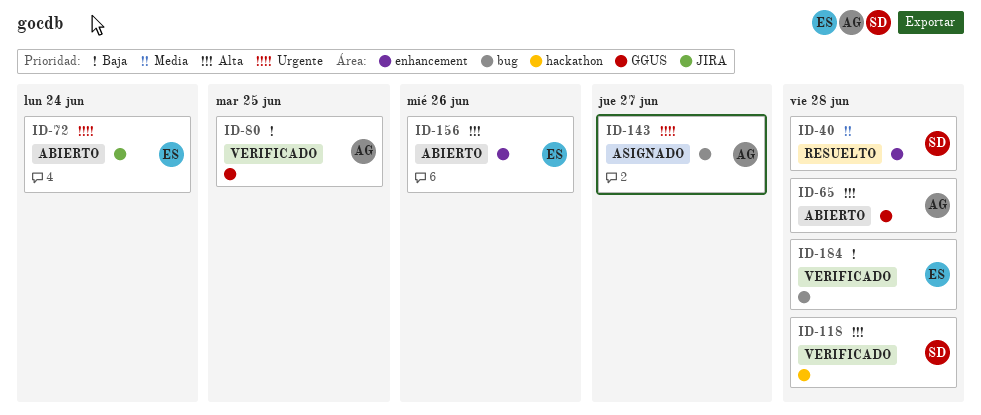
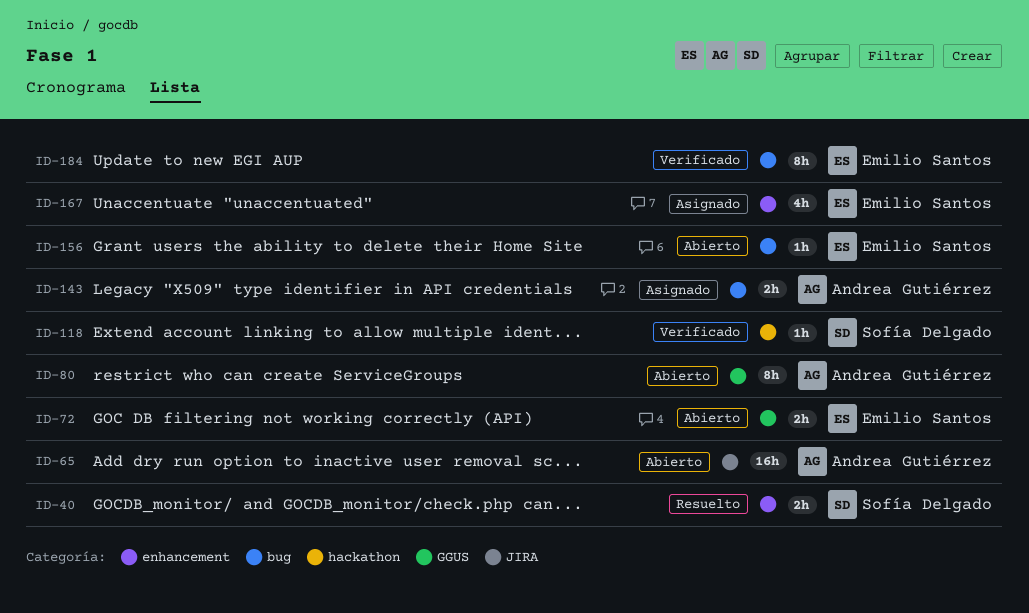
ID-65, label: GGUS -> JIRA
ID-72, label: JIRA -> GGUS
ID-80, status: Verificado -> Abierto
ID-156, label: enhancement -> bug
ID-167: none -> present

